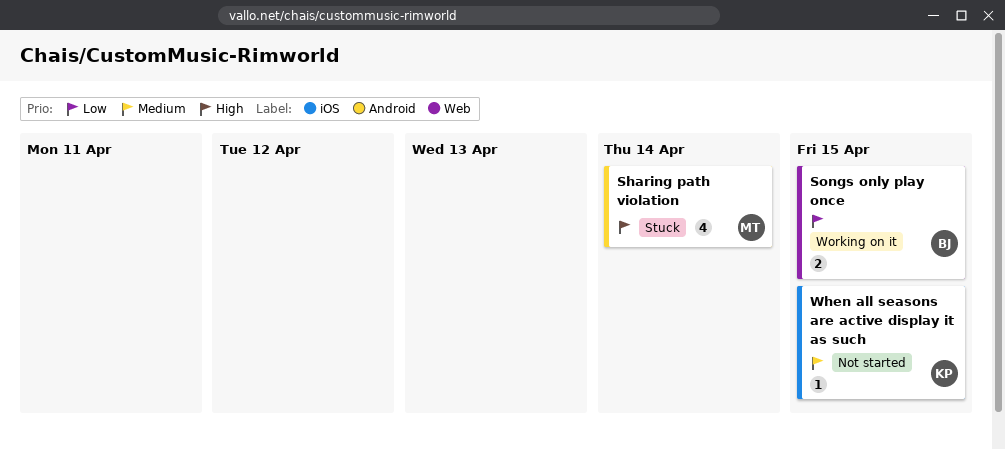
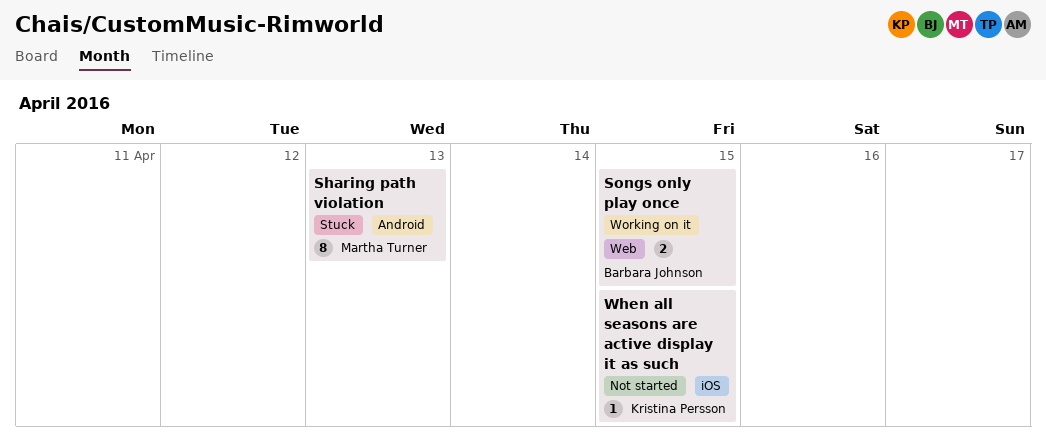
Sharing path violation, estimate: 4 -> 8
Sharing path violation, due: Apr 14 -> Apr 13

